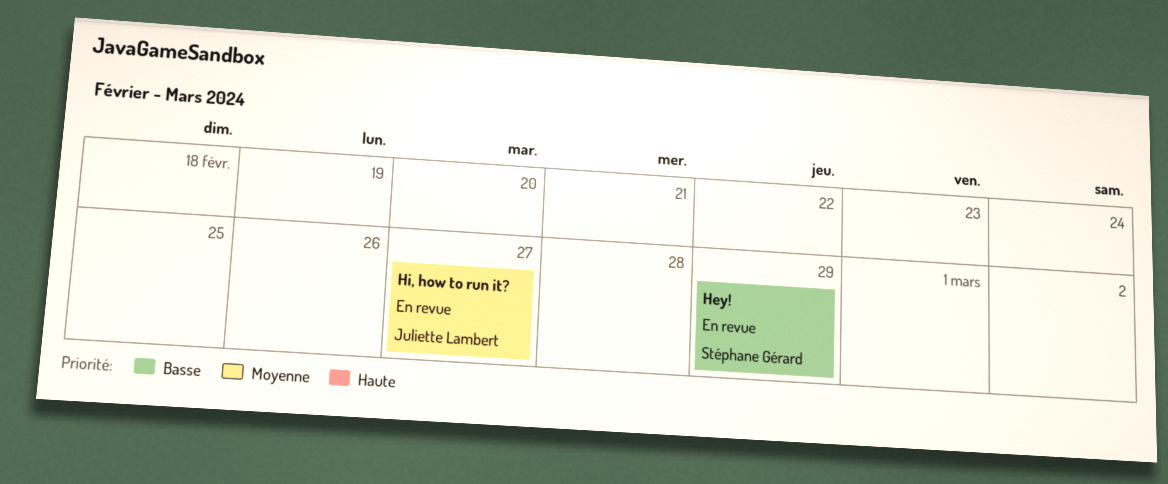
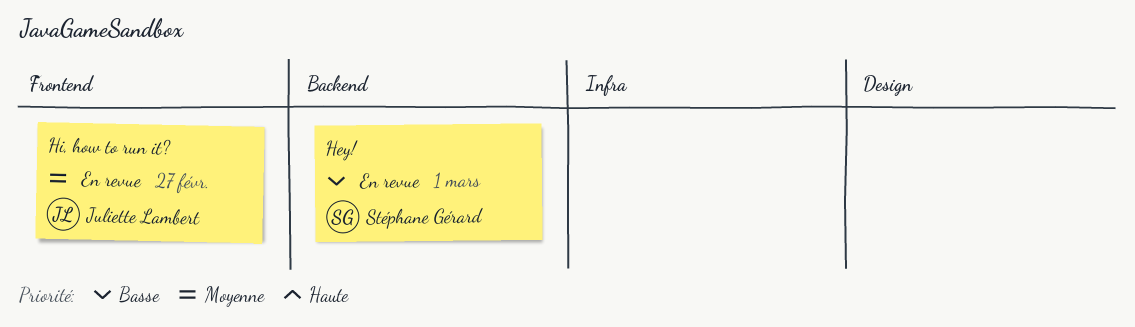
Hey!, due: Feb 29 -> Mar 1

